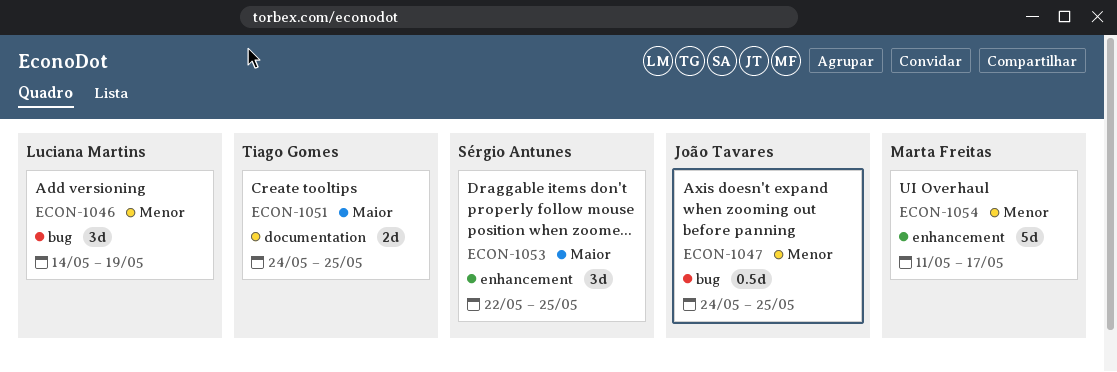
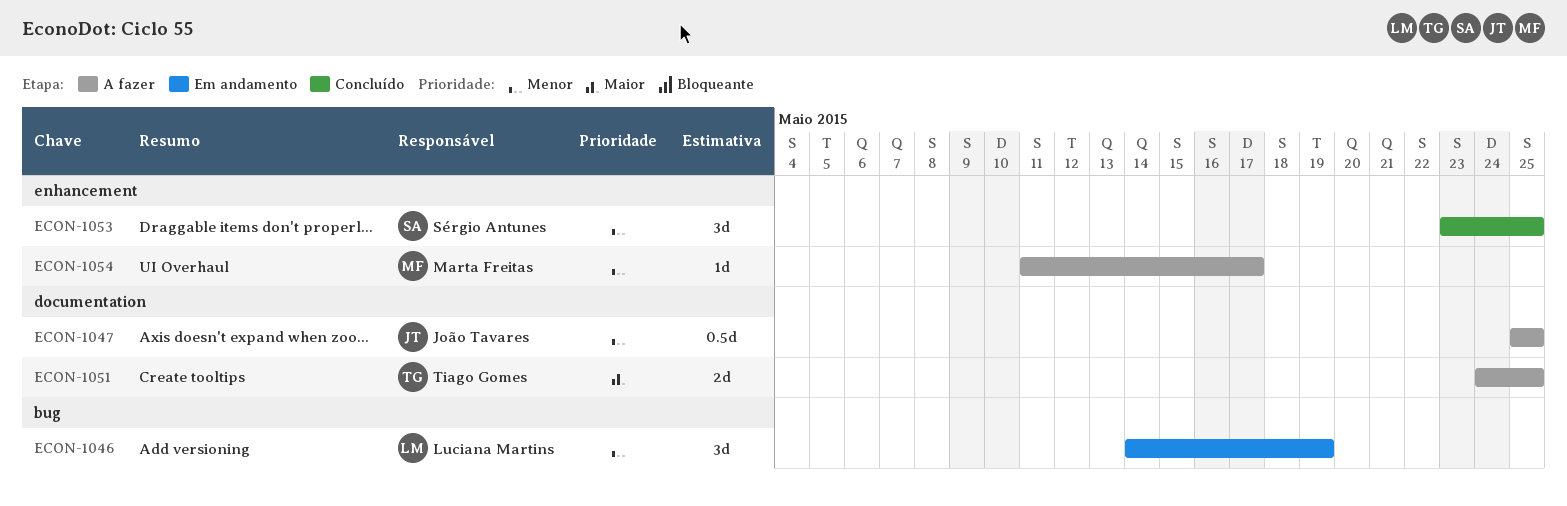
ECON-1047, label: bug -> documentation
ECON-1047, start: May 24 -> May 25
ECON-1053, priority: Maior -> Menor
ECON-1053, start: May 22 -> May 23
ECON-1054, estimate: 5d -> 1d

